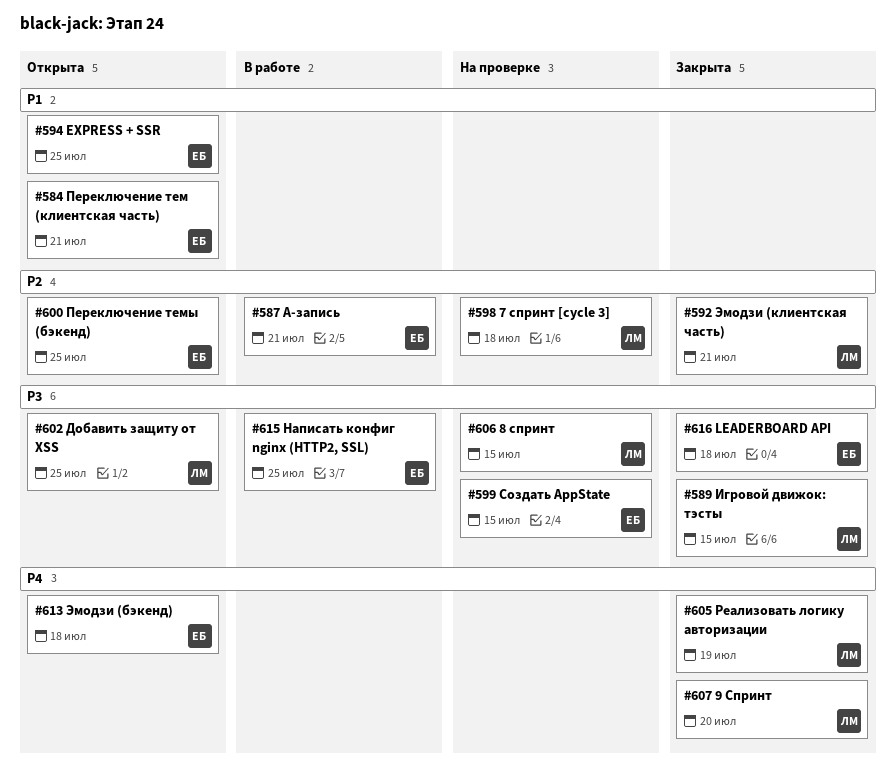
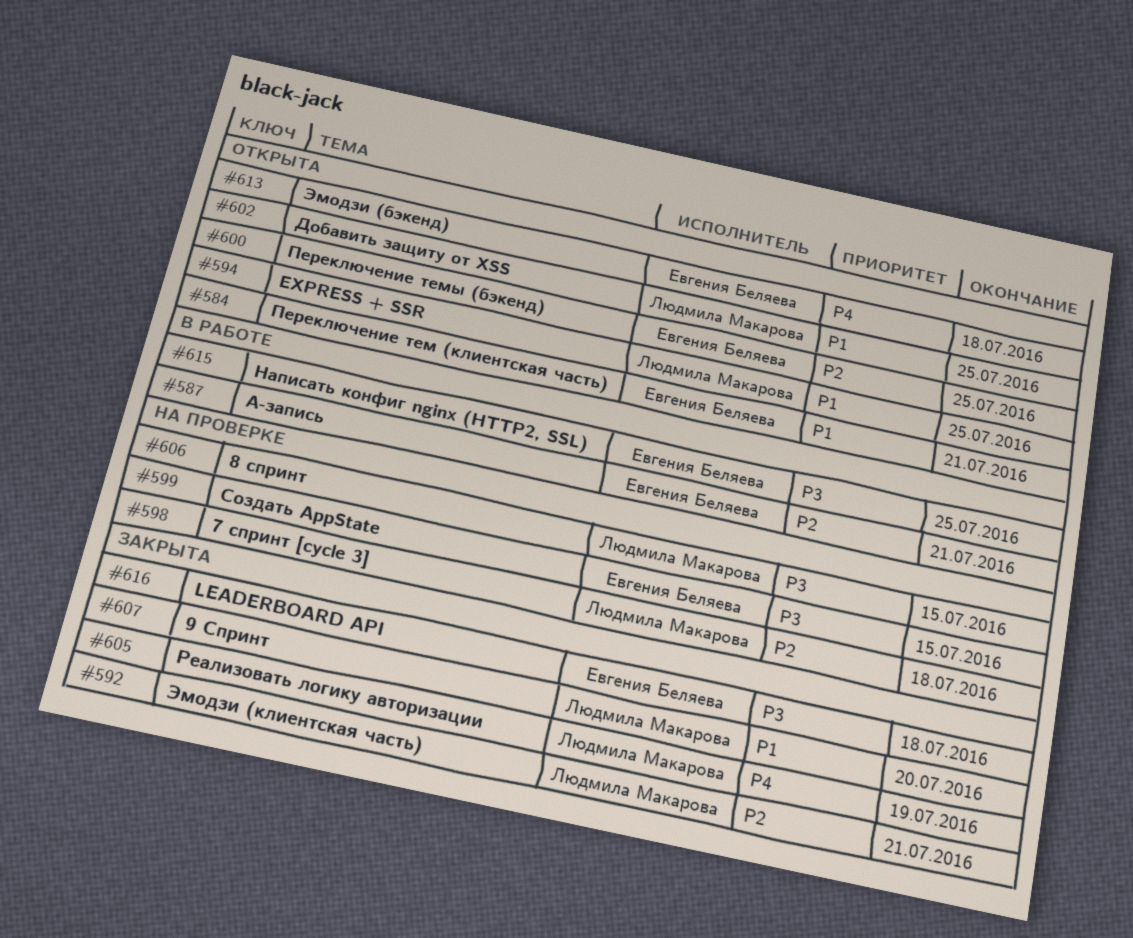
#589: present -> none
#594, owner: Евгения Беляева -> Людмила Макарова
#602, priority: P3 -> P1
#607, priority: P4 -> P1

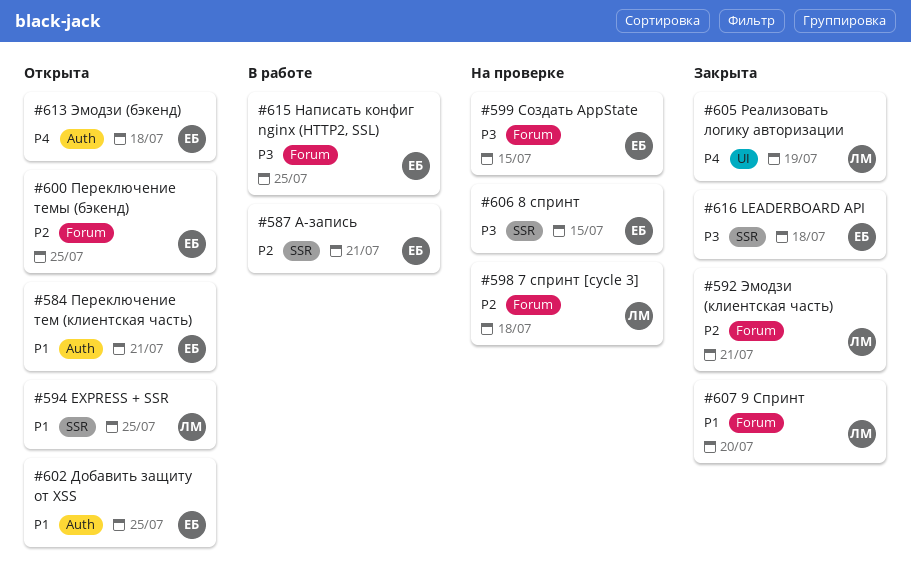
#602, owner: Людмила Макарова -> Евгения Беляева
#606, owner: Людмила Макарова -> Евгения Беляева

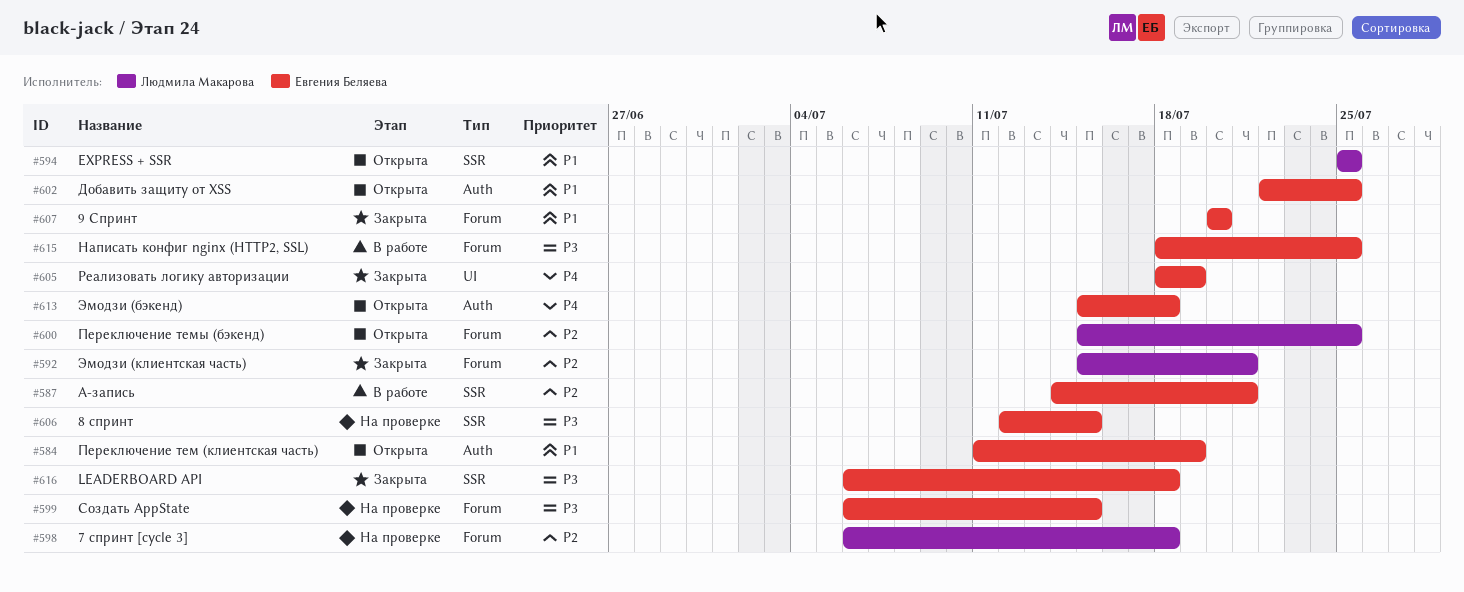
#584, due: Jul 21 -> Jul 19
#600, owner: Евгения Беляева -> Людмила Макарова
#605, owner: Людмила Макарова -> Евгения Беляева
#607, owner: Людмила Макарова -> Евгения Беляева

